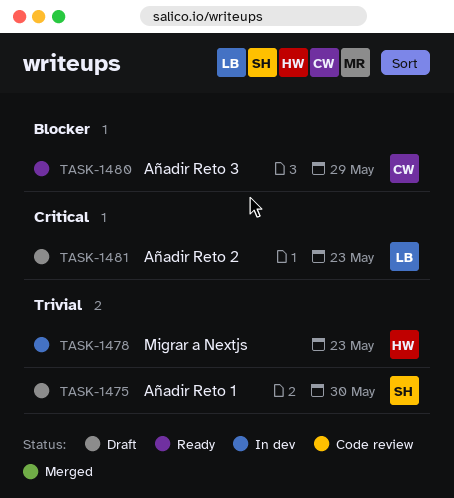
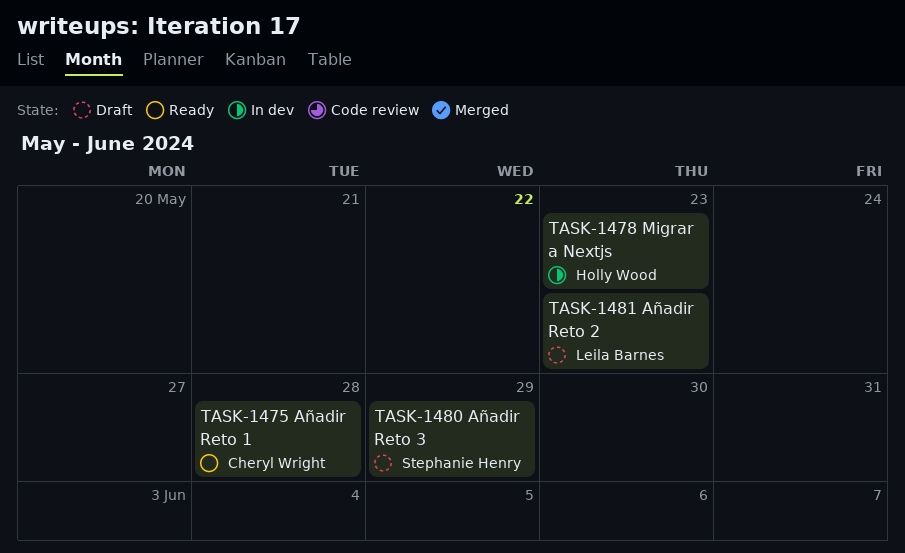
TASK-1475, status: Draft -> Ready
TASK-1475, owner: Stephanie Henry -> Cheryl Wright
TASK-1475, due: May 30 -> May 28
TASK-1480, status: Ready -> Draft
TASK-1480, owner: Cheryl Wright -> Stephanie Henry

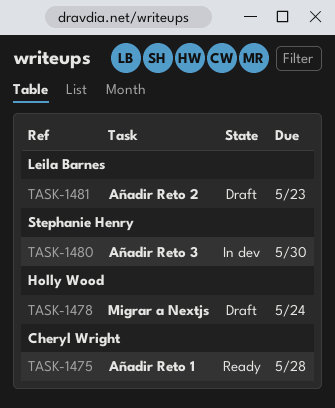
TASK-1478, status: In dev -> Draft
TASK-1478, due: May 23 -> May 24
TASK-1480, status: Draft -> In dev
TASK-1480, due: May 29 -> May 30

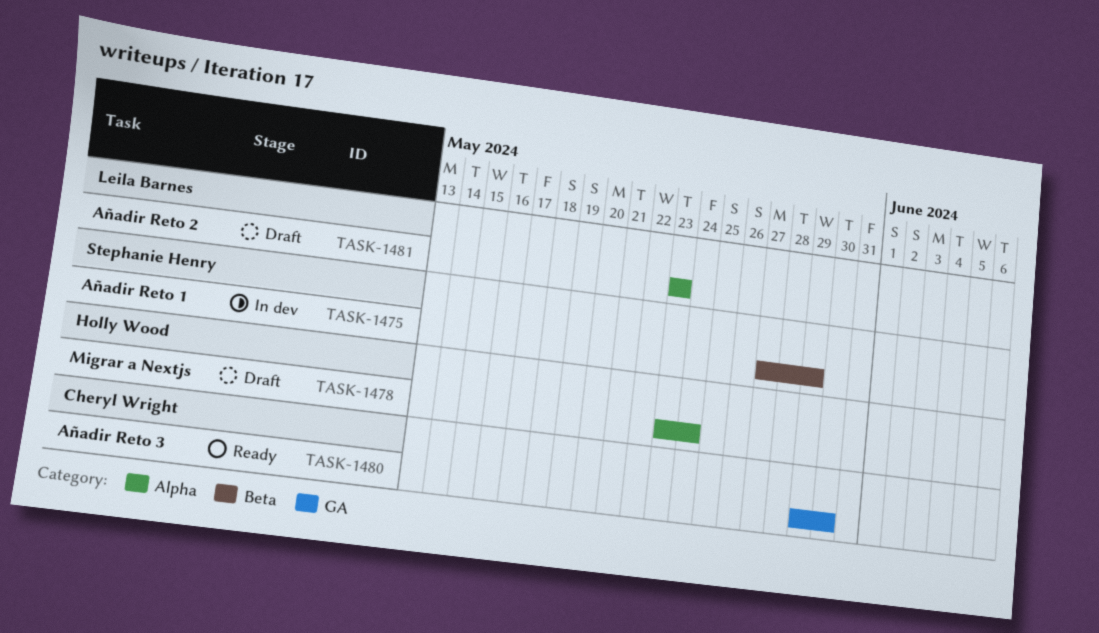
TASK-1475, status: Ready -> In dev
TASK-1475, owner: Cheryl Wright -> Stephanie Henry
TASK-1475, due: May 28 -> May 29
TASK-1480, status: In dev -> Ready
TASK-1480, owner: Stephanie Henry -> Cheryl Wright

